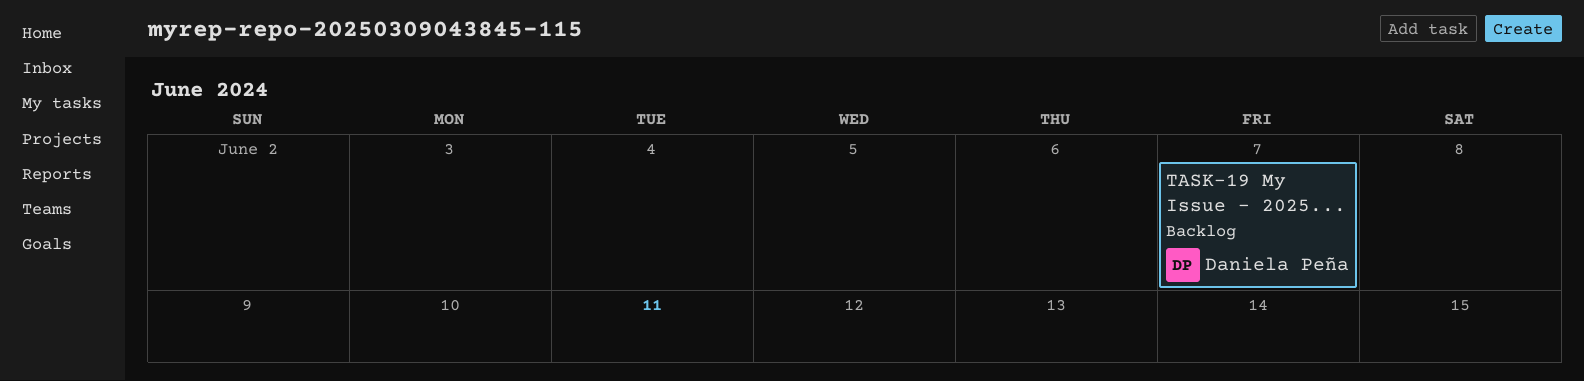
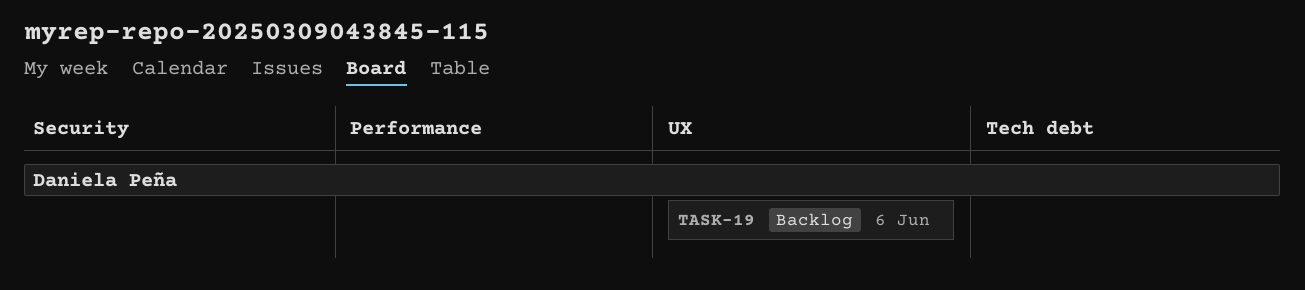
TASK-19, due: Jun 7 -> Jun 6

